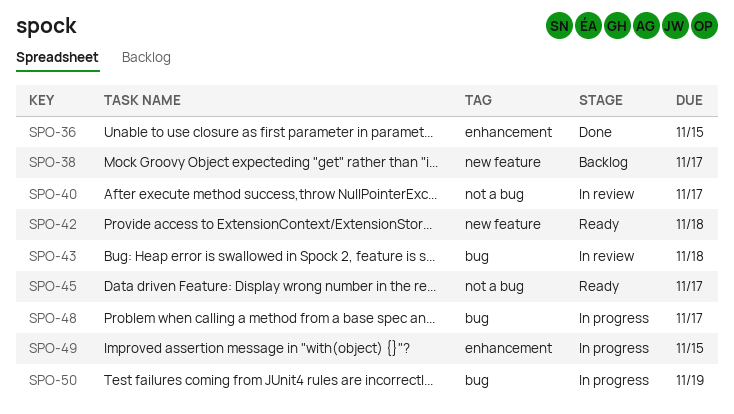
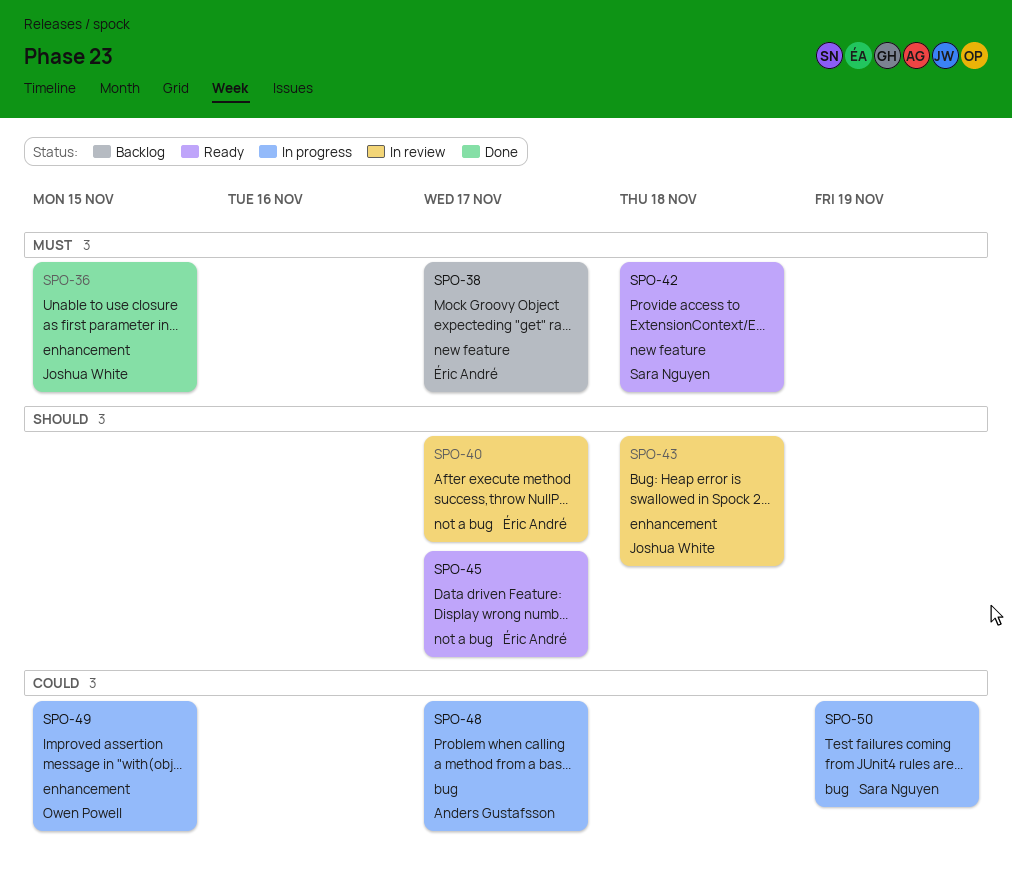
SPO-43, label: bug -> enhancement

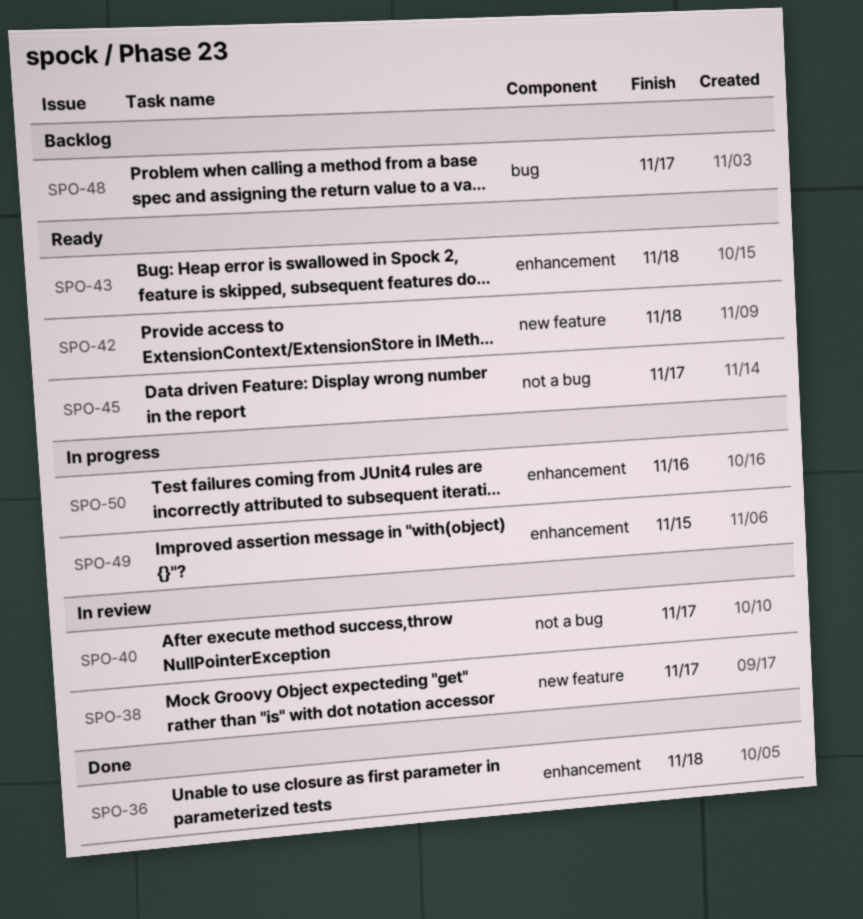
SPO-36, due: Nov 15 -> Nov 18
SPO-38, status: Backlog -> In review
SPO-43, status: In review -> Ready
SPO-48, status: In progress -> Backlog
SPO-50, label: bug -> enhancement
SPO-50, due: Nov 19 -> Nov 16

